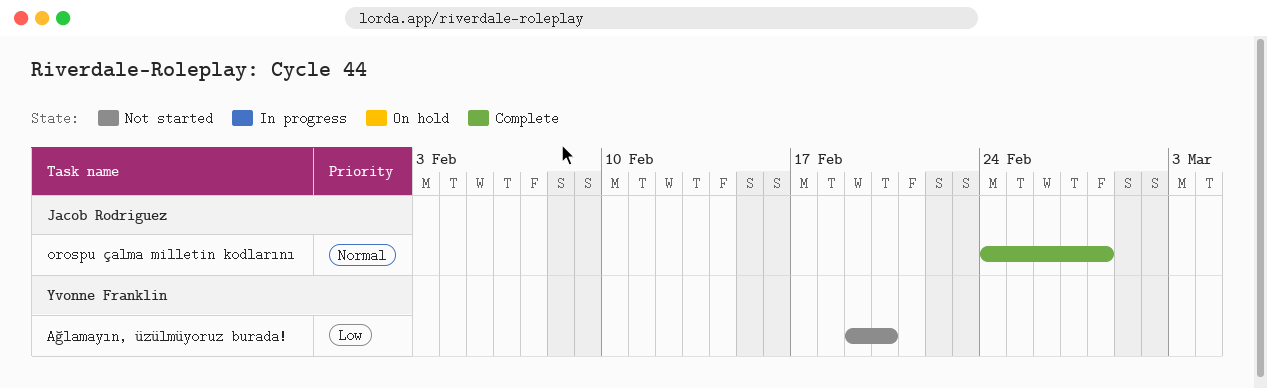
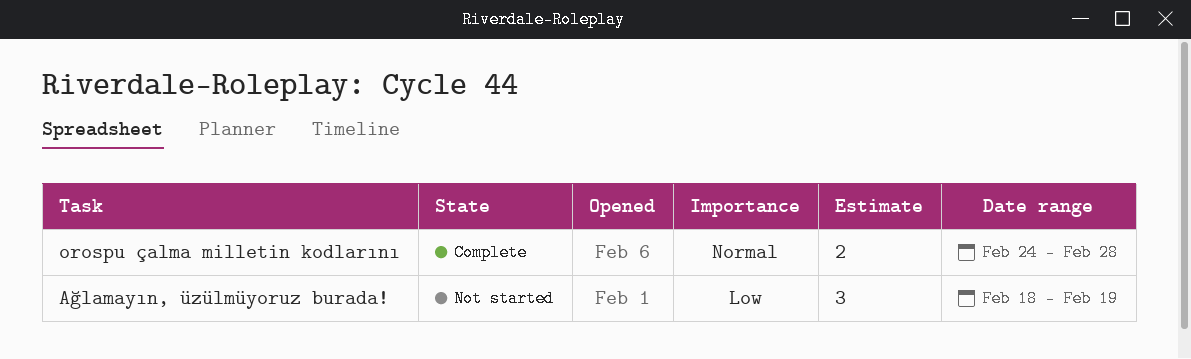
Ağlamayın, üzülmüyoruz burada!, start: Feb 19 -> Feb 18
Ağlamayın, üzülmüyoruz burada!, due: Feb 20 -> Feb 19

